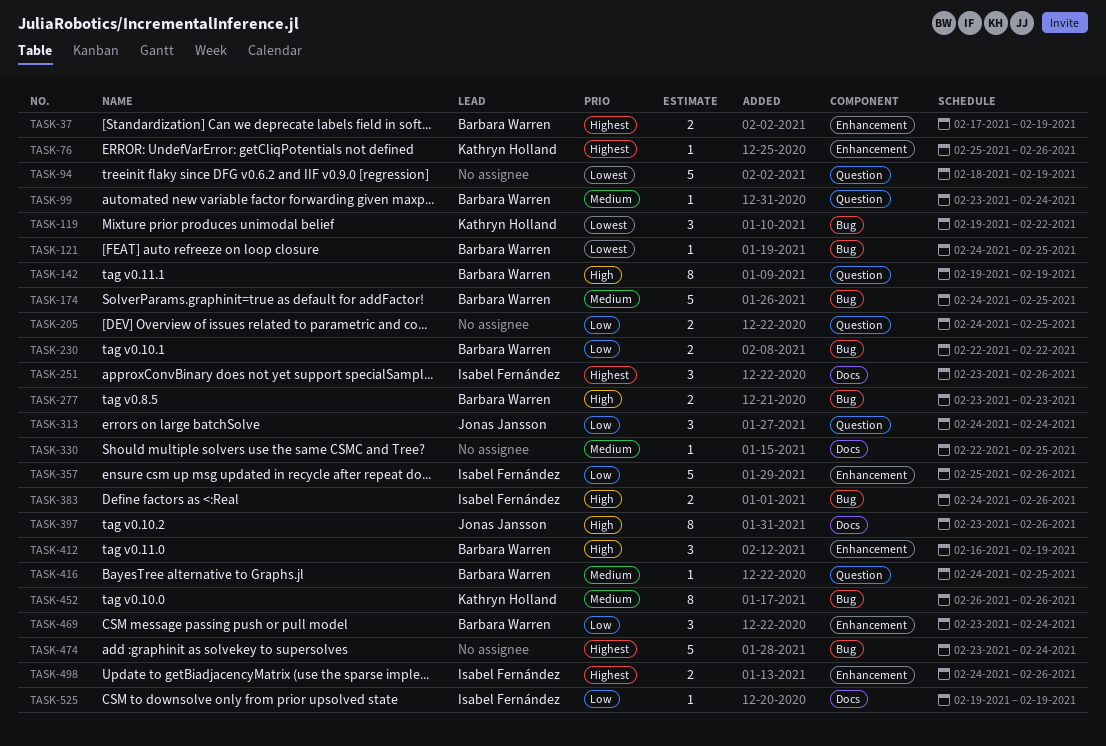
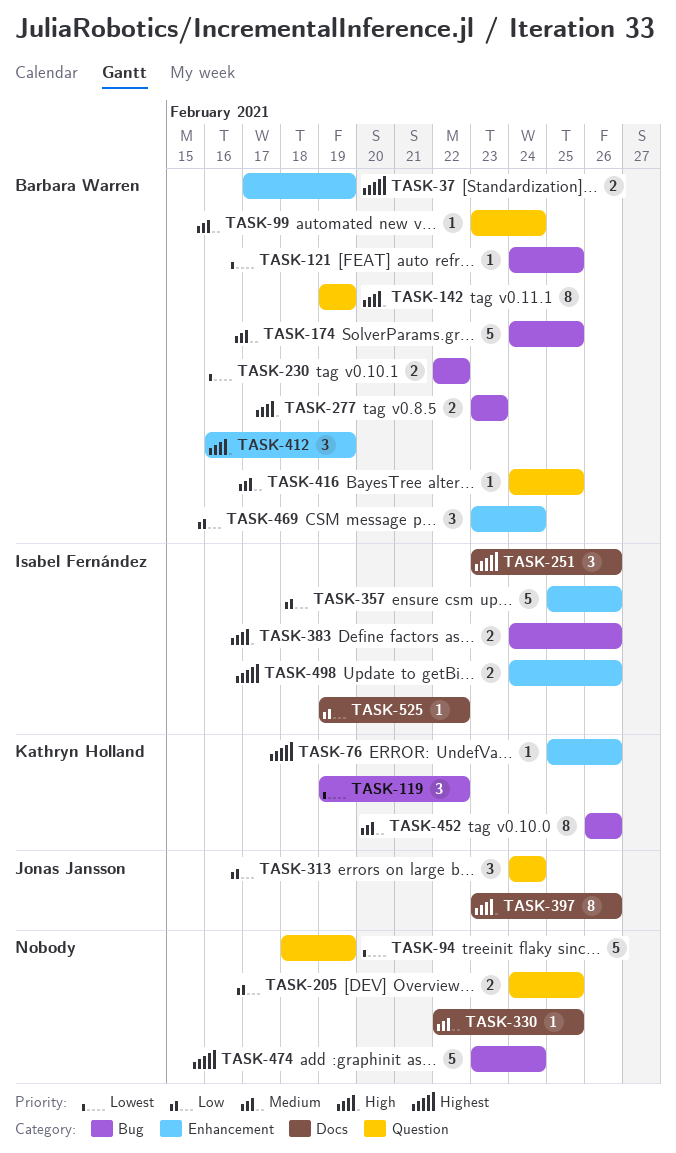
TASK-230, priority: Low -> Lowest
TASK-525, due: Feb 19 -> Feb 22

